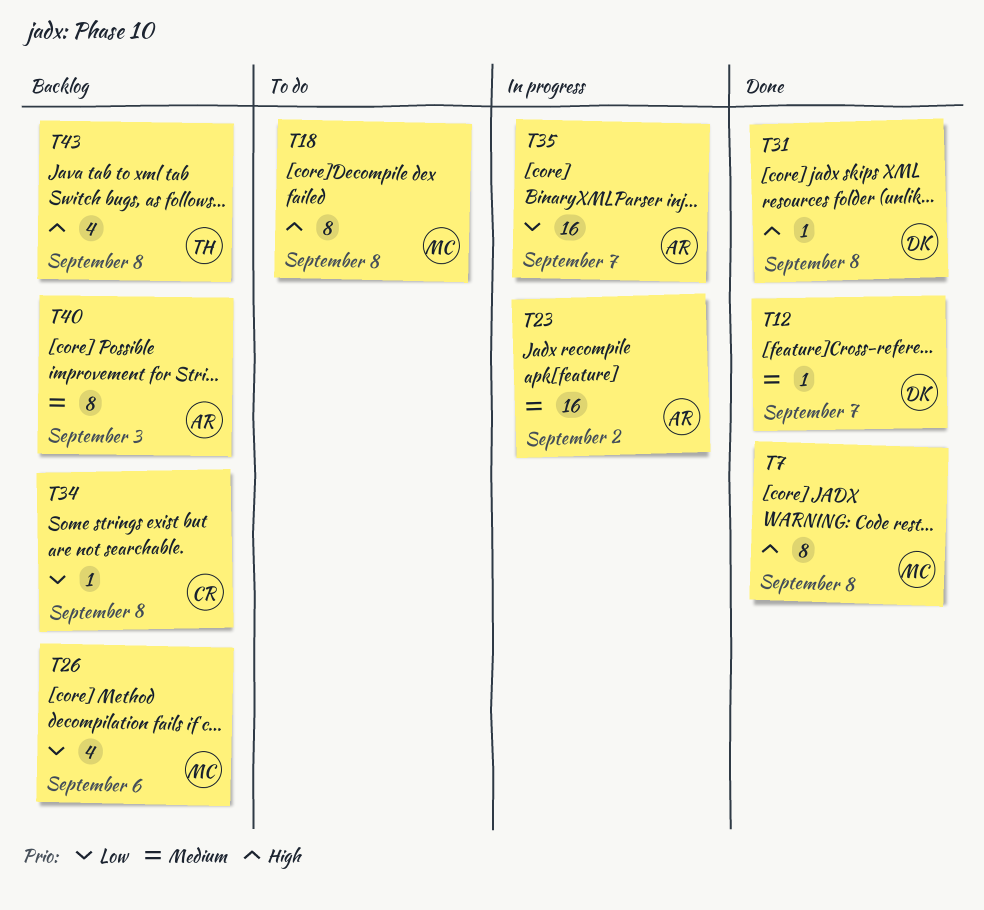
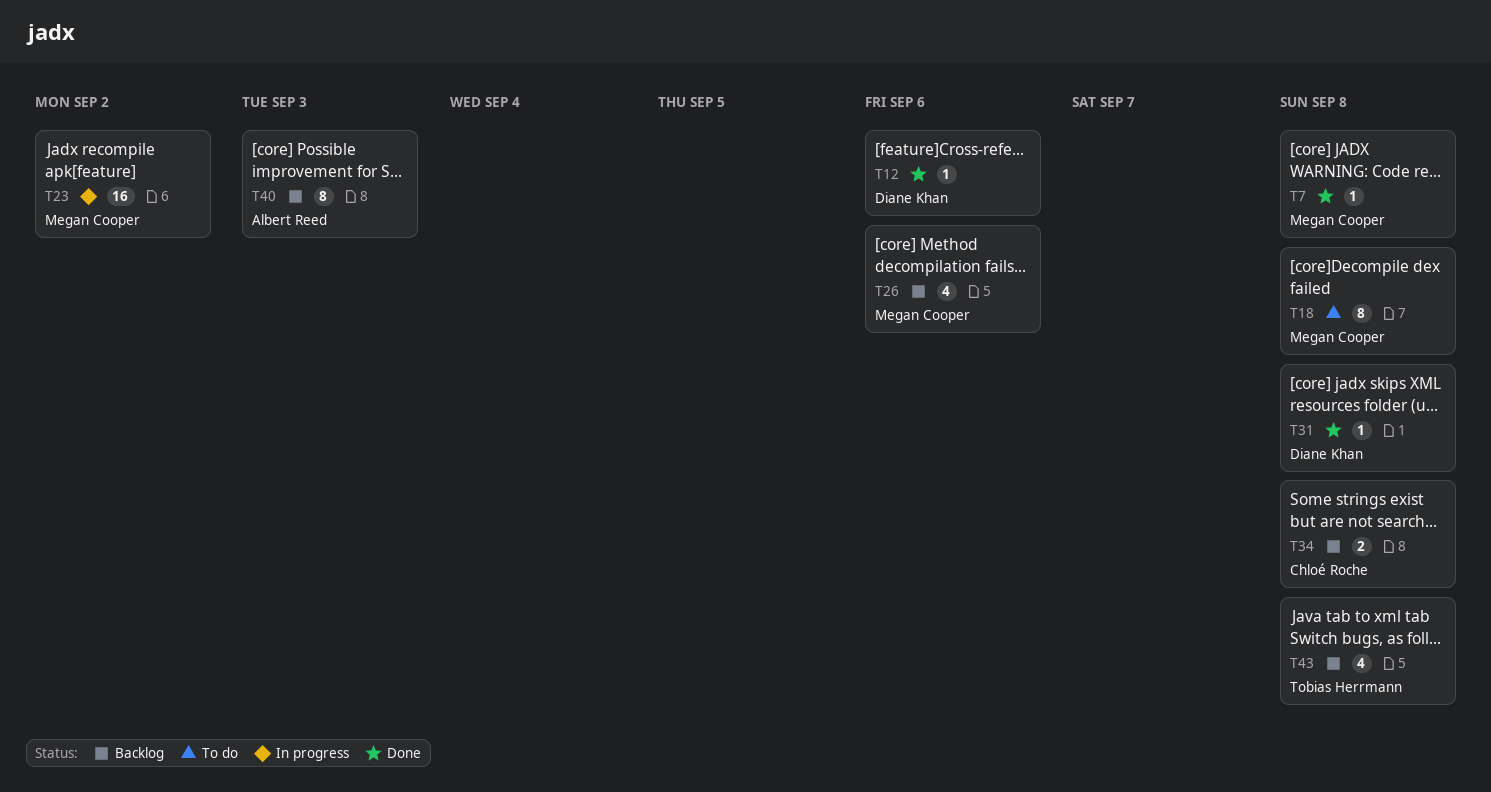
T7, estimate: 8 -> 1
T12, due: Sep 7 -> Sep 6
T23, owner: Albert Reed -> Megan Cooper
T34, estimate: 1 -> 2
T35: present -> none

